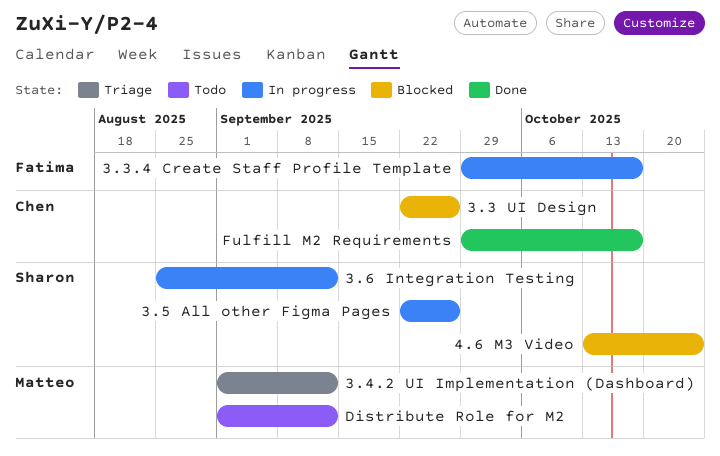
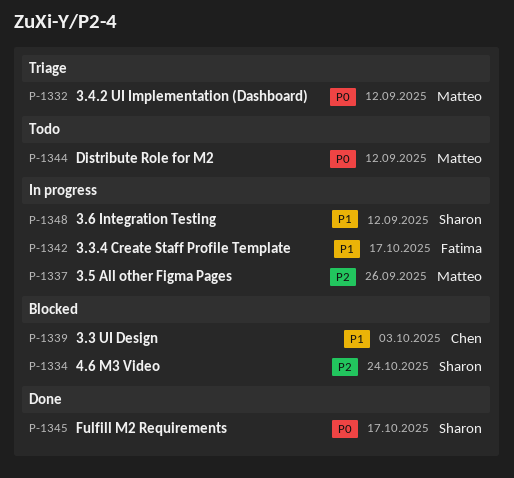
3.3 UI Design, due: Sep 26 -> Oct 3
3.5 All other Figma Pages, owner: Sharon -> Matteo
Fulfill M2 Requirements, owner: Chen -> Sharon

